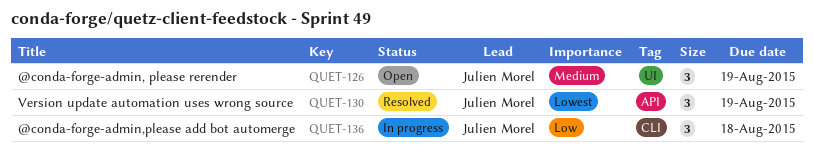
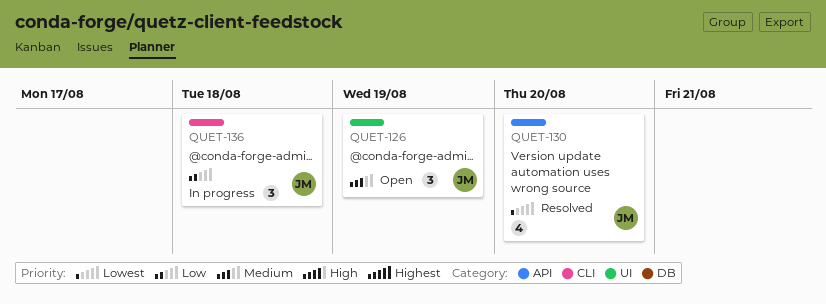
QUET-130, estimate: 3 -> 4
QUET-130, due: Aug 19 -> Aug 20

